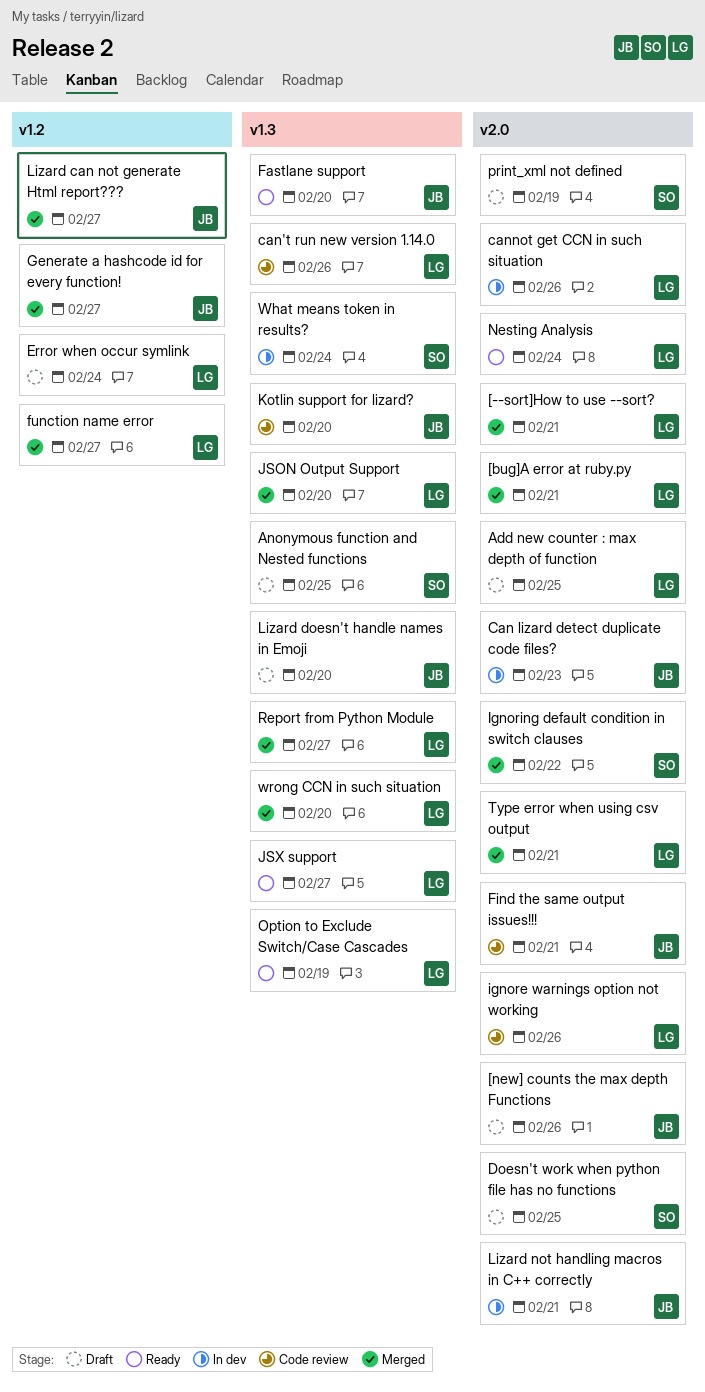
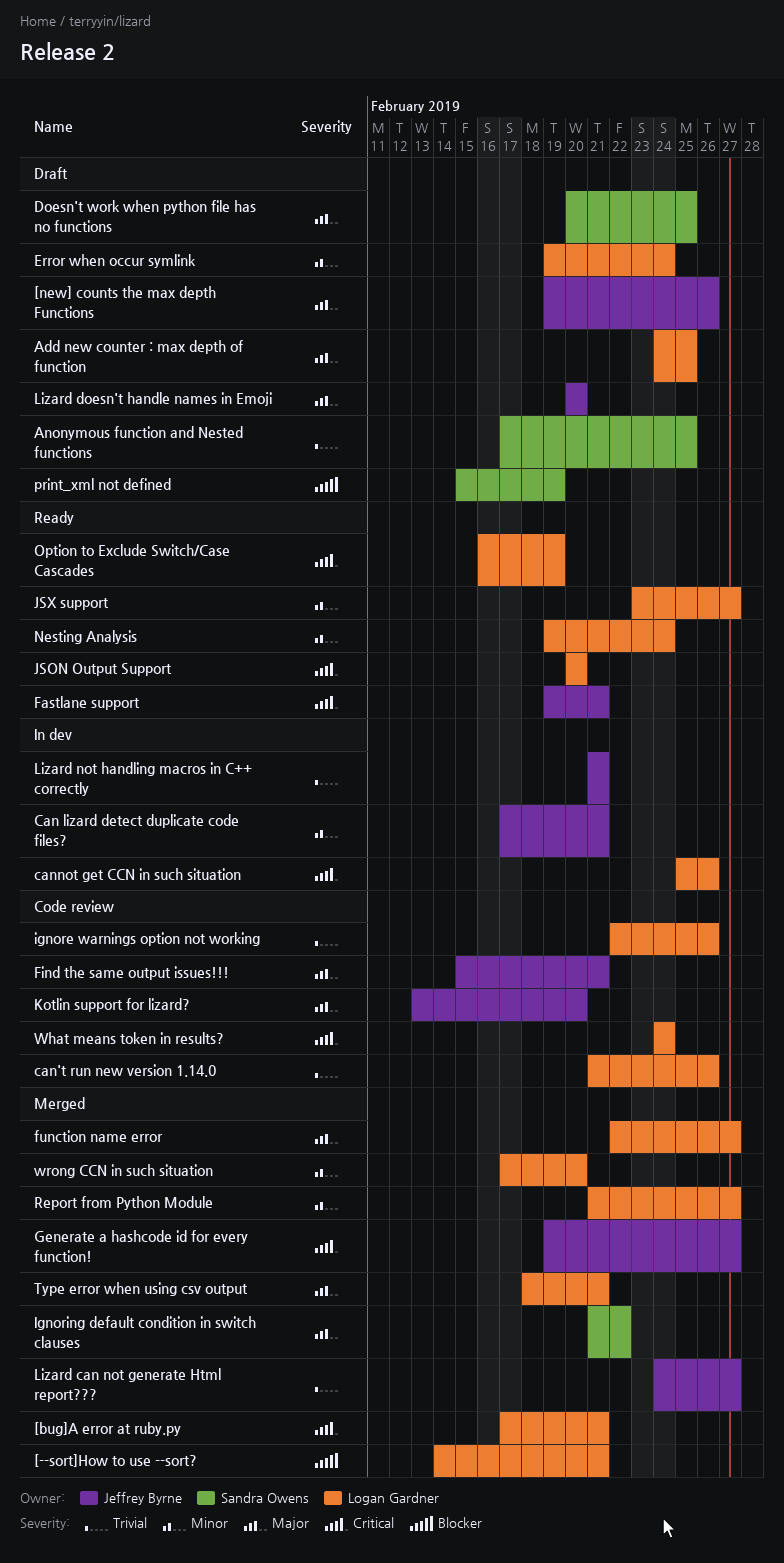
Can lizard detect duplicate code files?, due: Feb 23 -> Feb 21
Fastlane support, due: Feb 20 -> Feb 21
JSON Output Support, status: Merged -> Ready
What means token in results?, status: In dev -> Code review
What means token in results?, owner: Sandra Owens -> Logan Gardner

